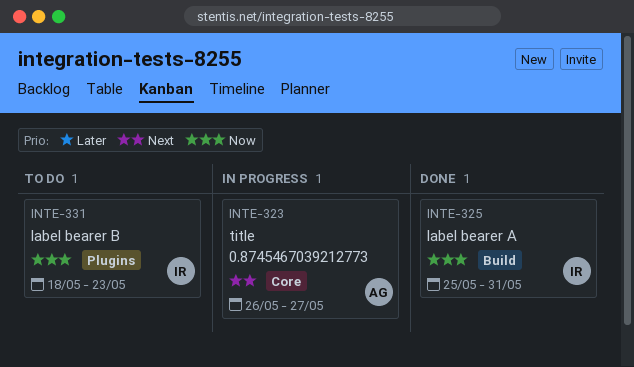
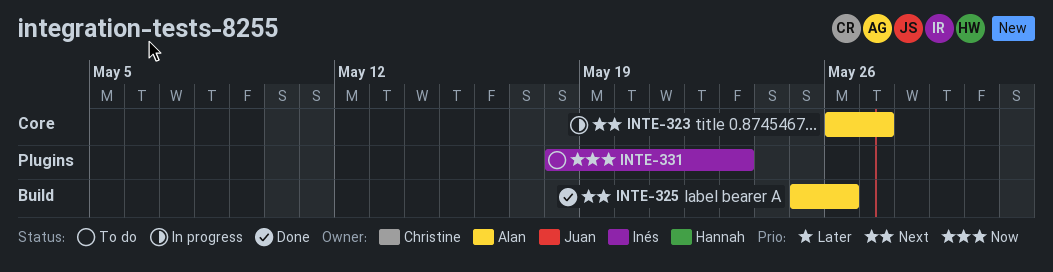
INTE-325, owner: Inés -> Alan
INTE-325, priority: Now -> Next
INTE-325, due: May 31 -> May 26

